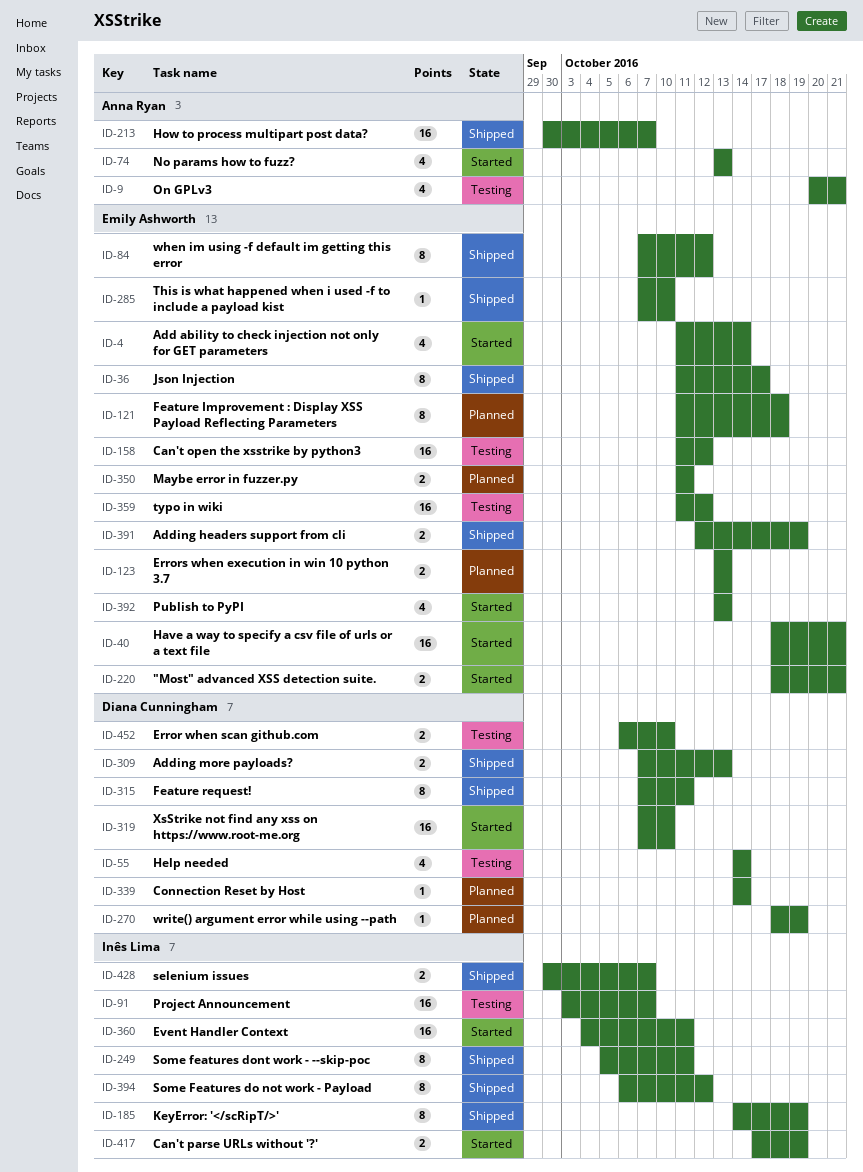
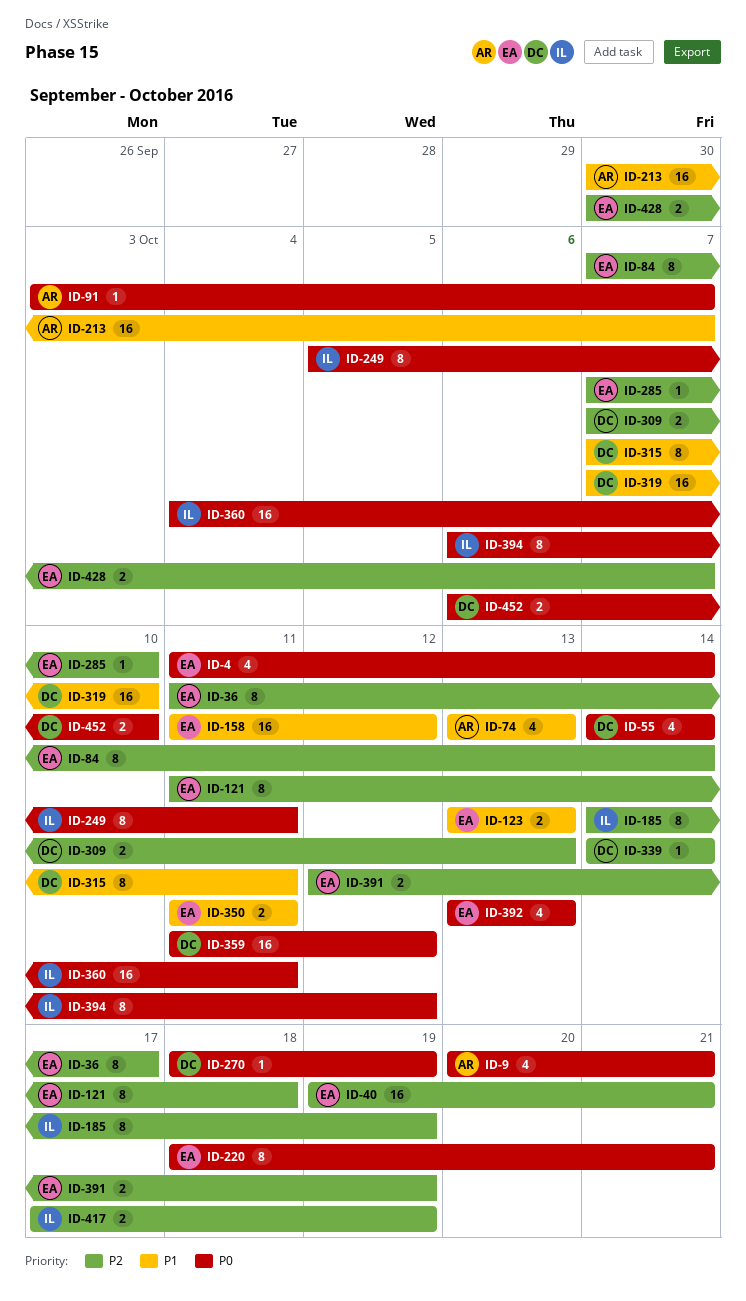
ID-40, start: Oct 18 -> Oct 19
ID-84, due: Oct 12 -> Oct 14
ID-91, owner: Inês Lima -> Anna Ryan
ID-91, estimate: 16 -> 1
ID-220, estimate: 2 -> 8
ID-359, owner: Emily Ashworth -> Diana Cunningham
ID-428, owner: Inês Lima -> Emily Ashworth

